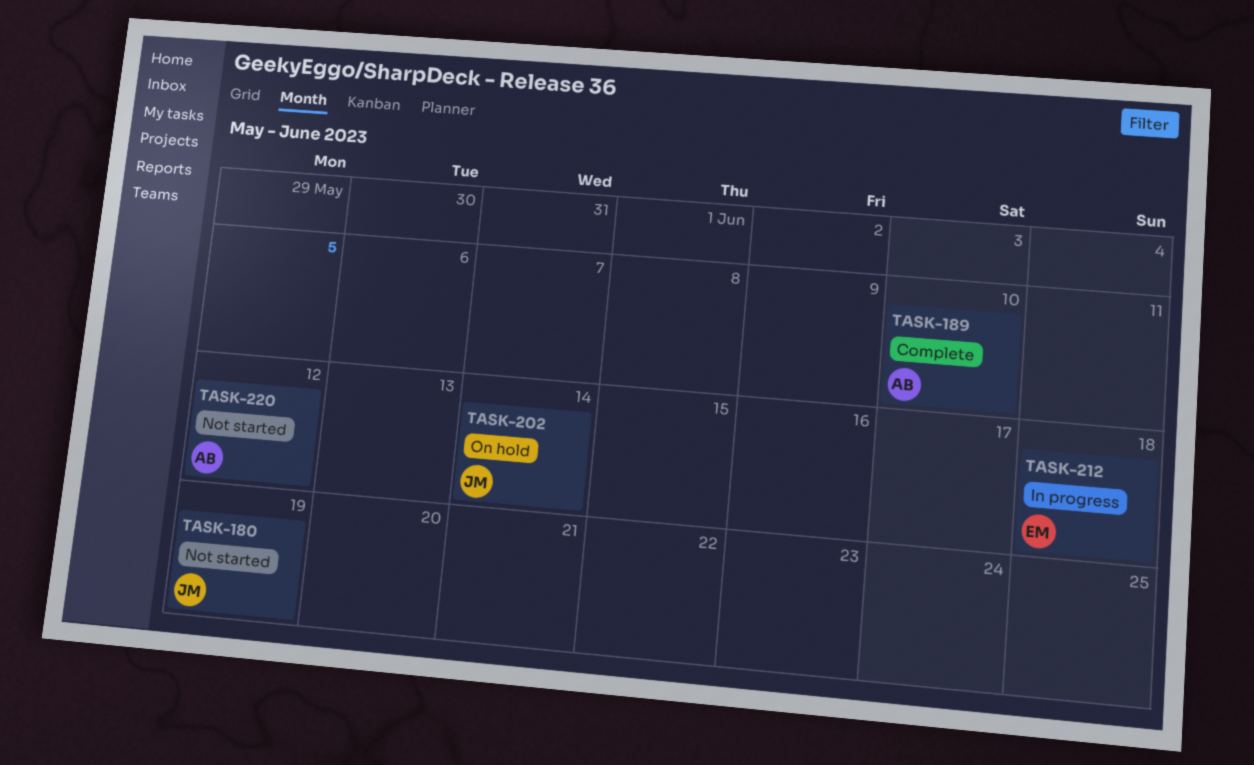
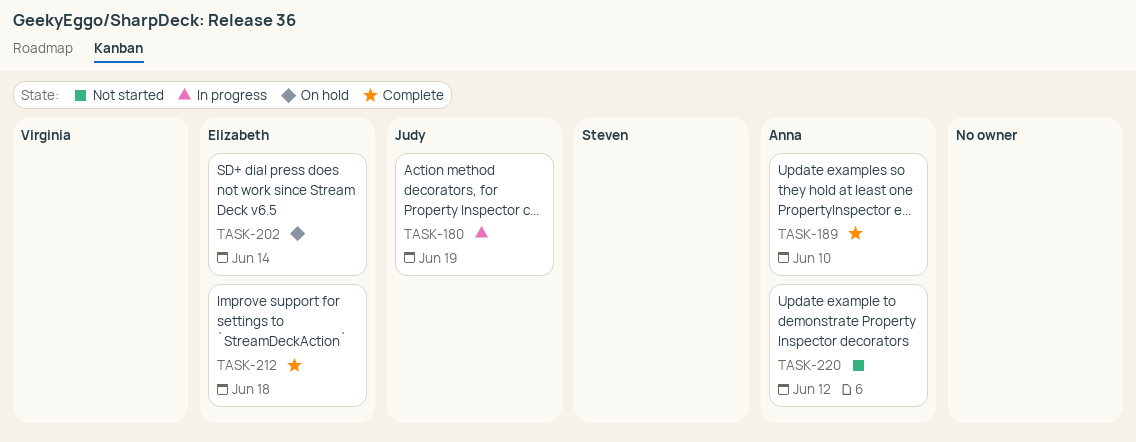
TASK-180, status: Not started -> In progress
TASK-202, owner: Judy -> Elizabeth
TASK-212, status: In progress -> Complete

